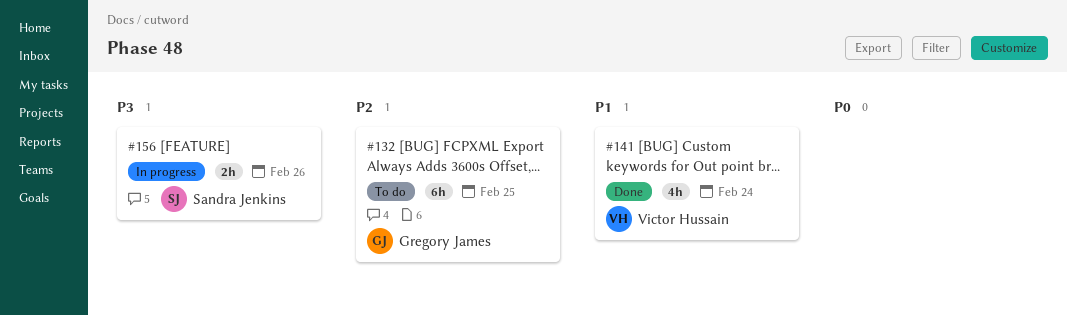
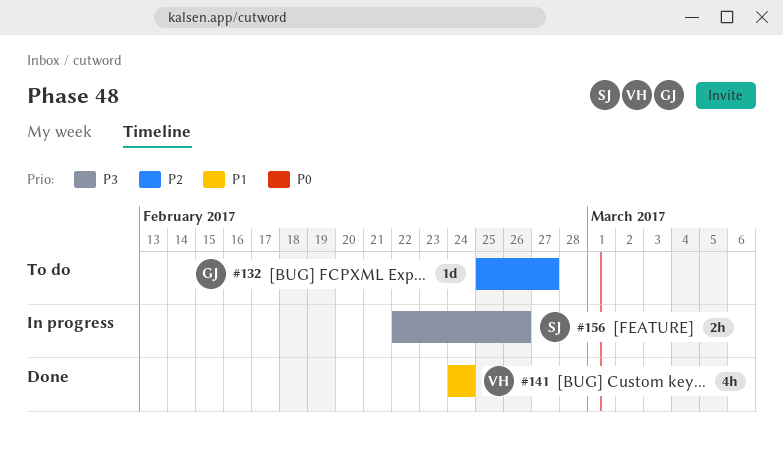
#132, estimate: 6h -> 1d
#132, due: Feb 25 -> Feb 27

